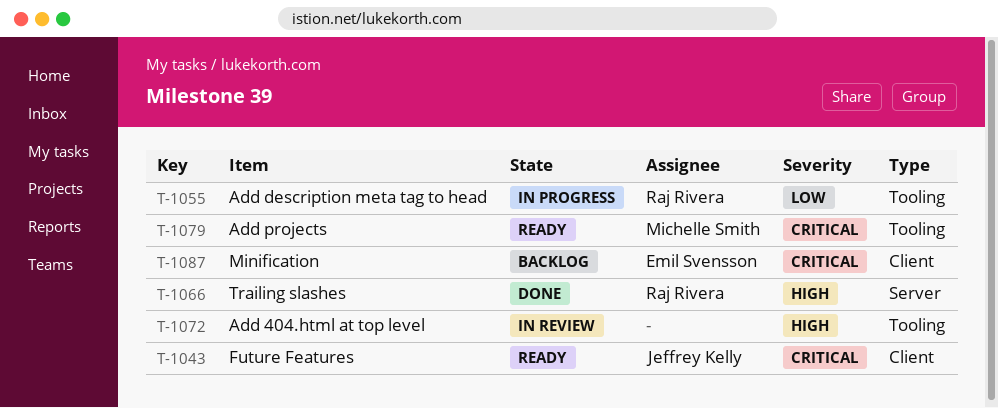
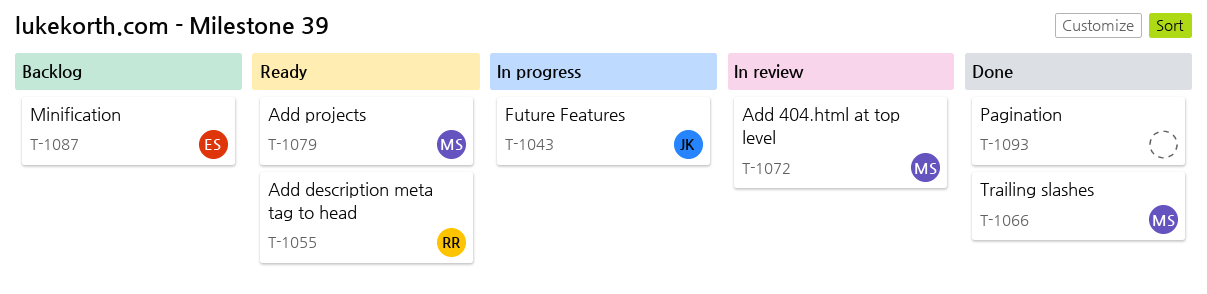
T-1043, status: Ready -> In progress
T-1055, status: In progress -> Ready
T-1066, owner: Raj Rivera -> Michelle Smith
T-1072, owner: none -> Michelle Smith
T-1093: none -> present

